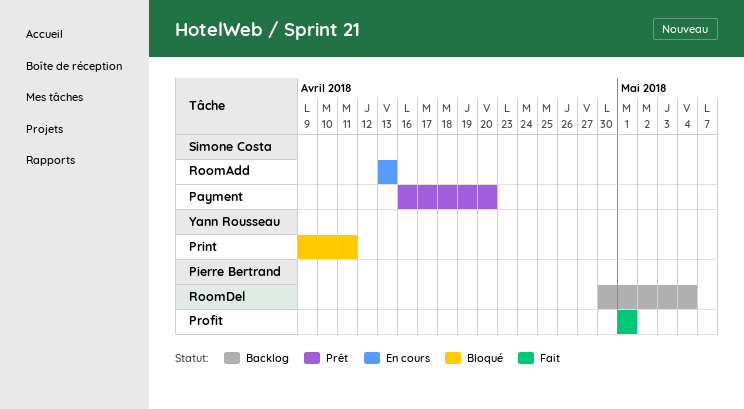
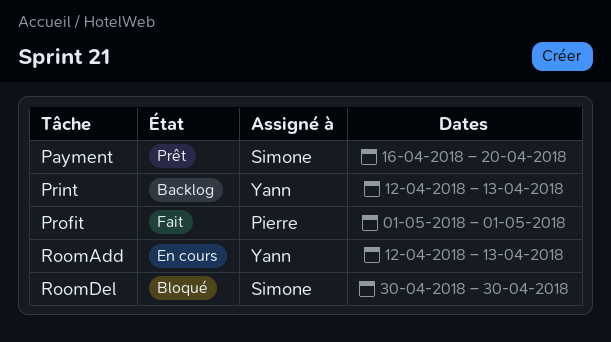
Print, status: Bloqué -> Backlog
Print, start: Apr 9 -> Apr 12
Print, due: Apr 11 -> Apr 13
RoomAdd, owner: Simone Costa -> Yann Rousseau
RoomAdd, start: Apr 13 -> Apr 12
RoomDel, status: Backlog -> Bloqué
RoomDel, owner: Pierre Bertrand -> Simone Costa
RoomDel, due: May 4 -> Apr 30

